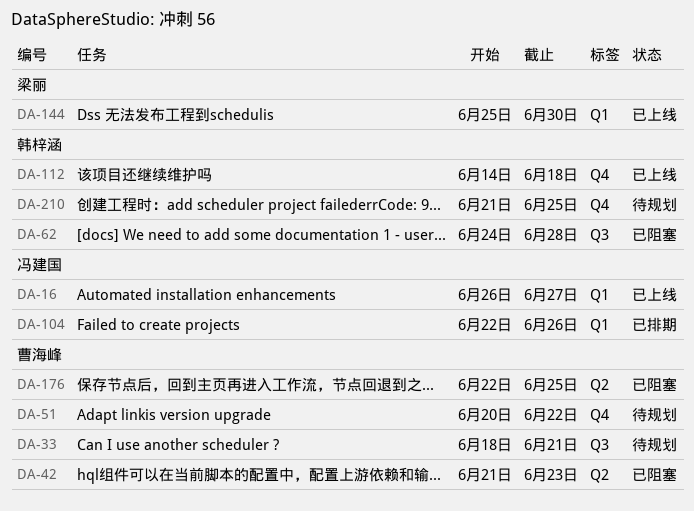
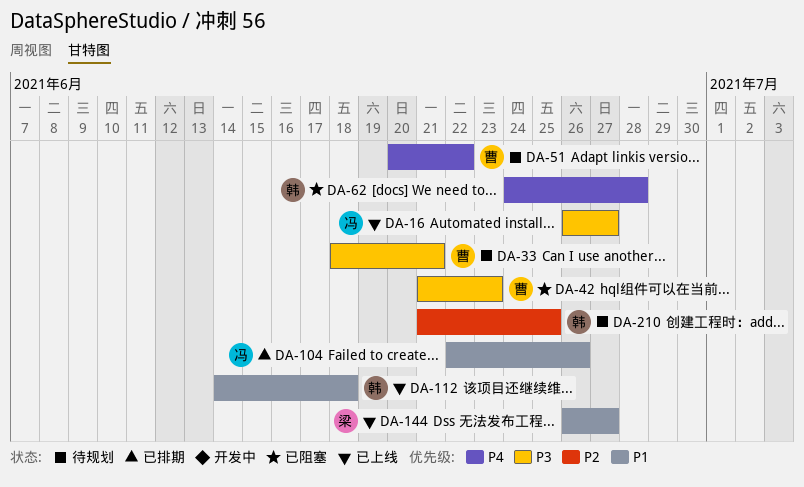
DA-144, start: Jun 25 -> Jun 26
DA-144, due: Jun 30 -> Jun 27
DA-176: present -> none

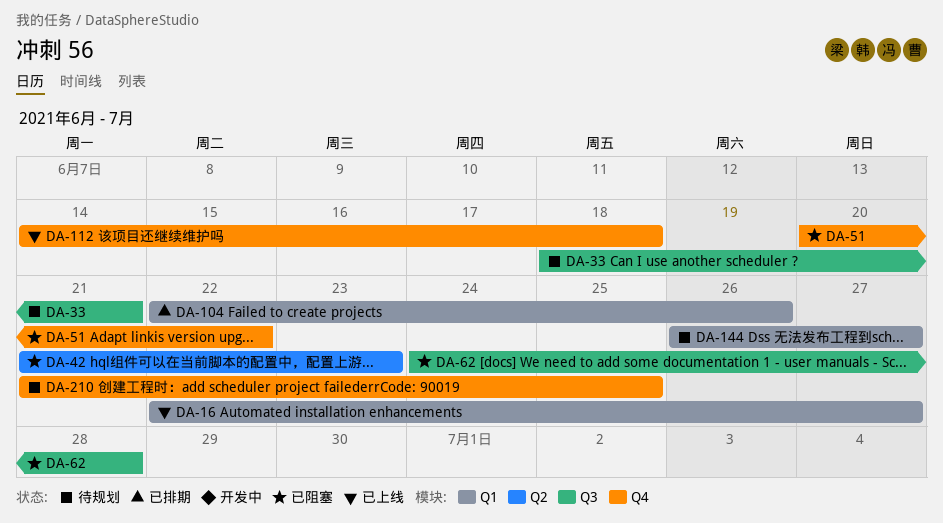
DA-16, start: Jun 26 -> Jun 22
DA-51, status: 待规划 -> 已阻塞
DA-144, status: 已上线 -> 待规划

